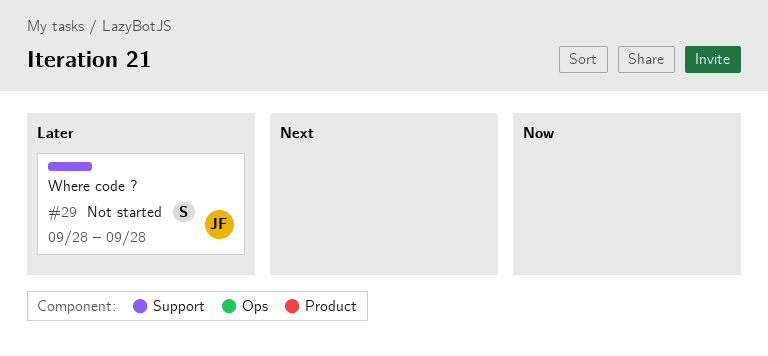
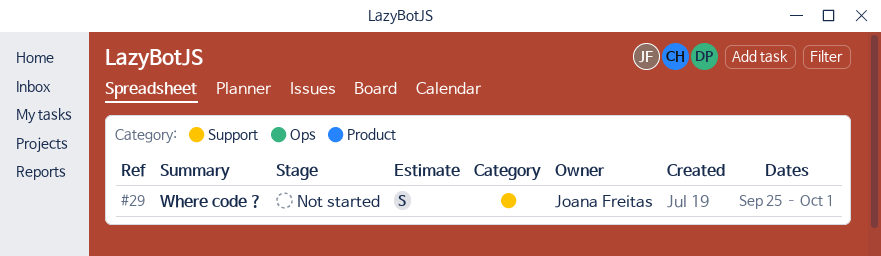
#29, start: Sep 28 -> Sep 25
#29, due: Sep 28 -> Oct 1

